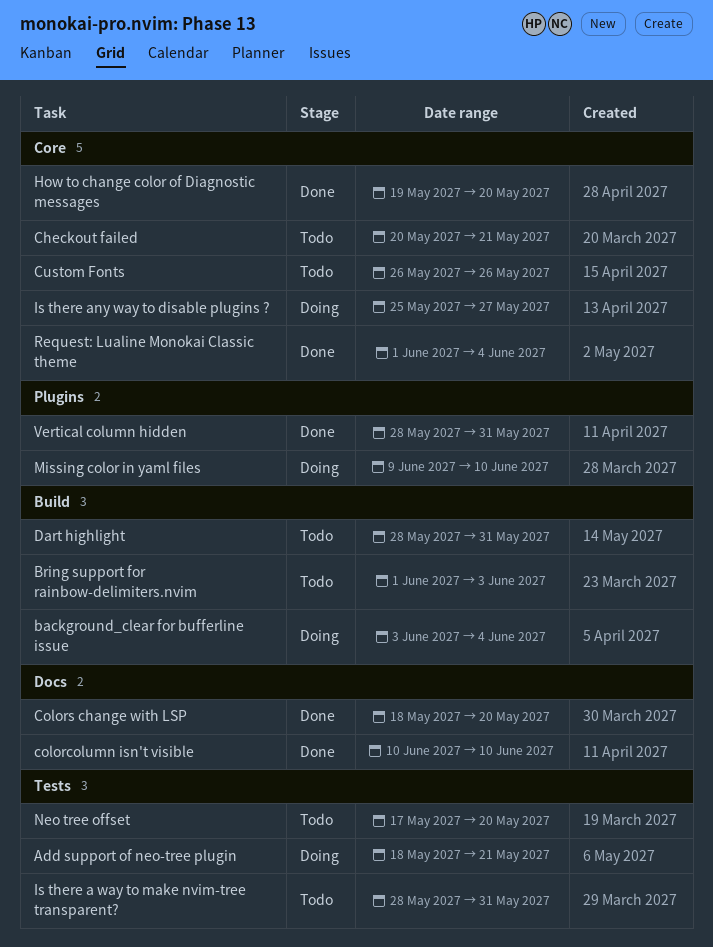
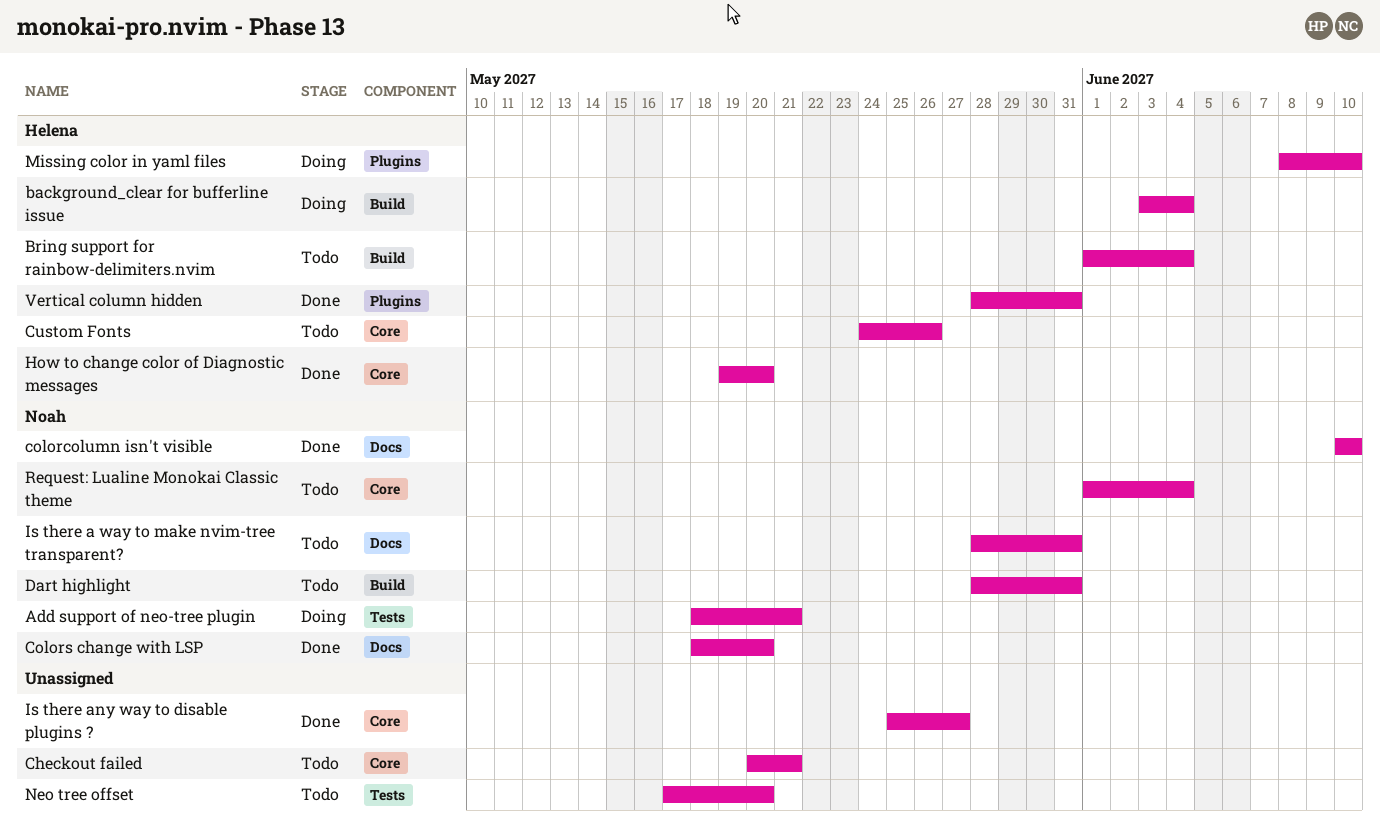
Bring support for rainbow-delimiters.nvim, due: Jun 3 -> Jun 4
Custom Fonts, start: May 26 -> May 24
Is there a way to make nvim-tree transparent?, label: Tests -> Docs
Is there any way to disable plugins ?, status: Doing -> Done
Missing color in yaml files, start: Jun 9 -> Jun 8
Request: Lualine Monokai Classic theme, status: Done -> Todo

